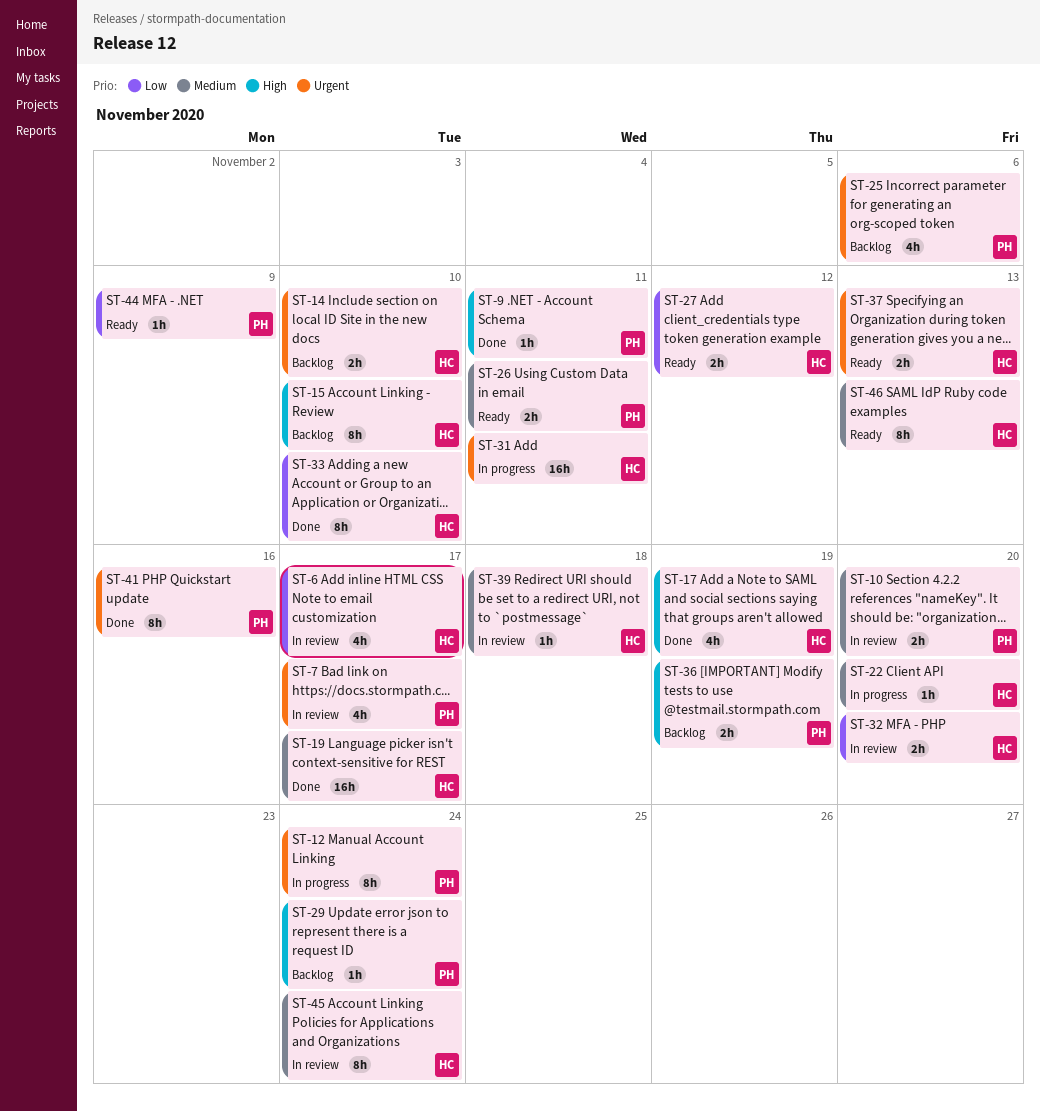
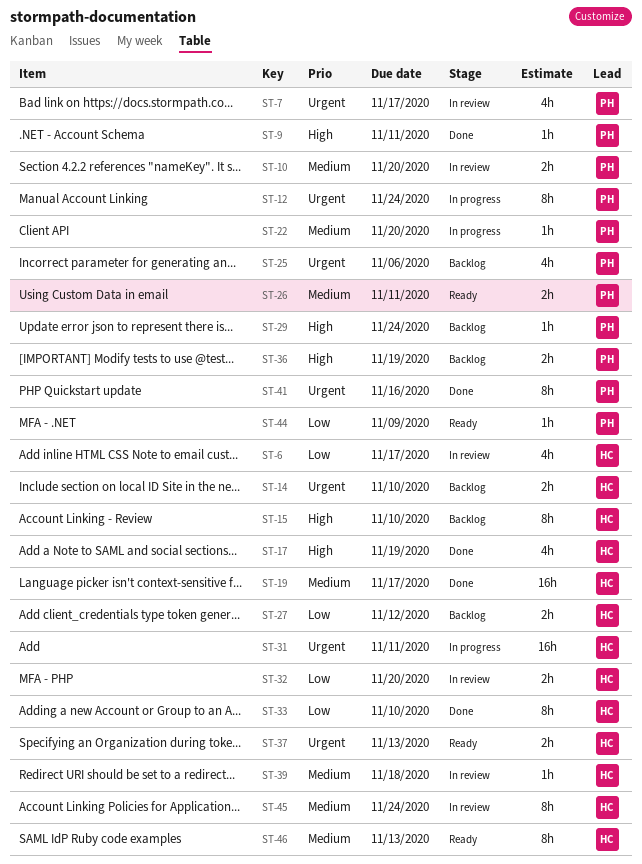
ST-22, owner: HC -> PH
ST-27, status: Ready -> Backlog

